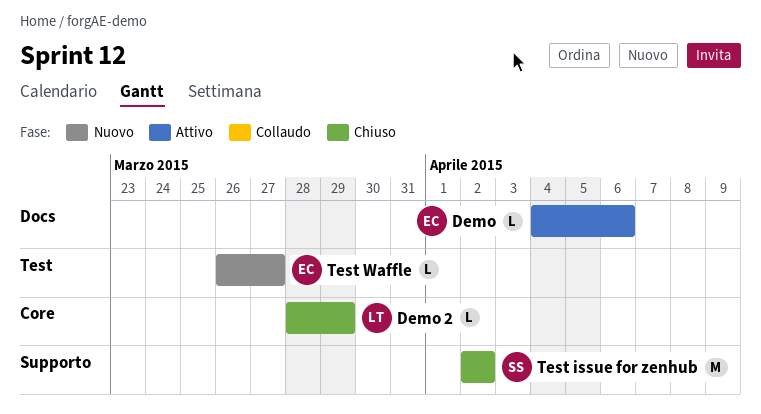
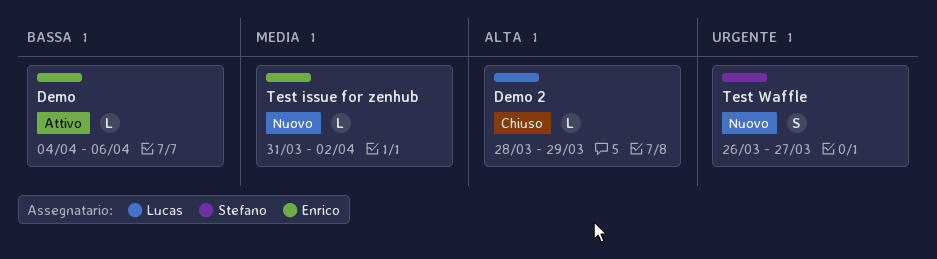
Test issue for zenhub, status: Chiuso -> Nuovo
Test issue for zenhub, owner: Stefano -> Enrico
Test issue for zenhub, estimate: M -> L
Test issue for zenhub, start: Apr 2 -> Mar 31
Test Waffle, owner: Enrico -> Stefano
Test Waffle, estimate: L -> S

